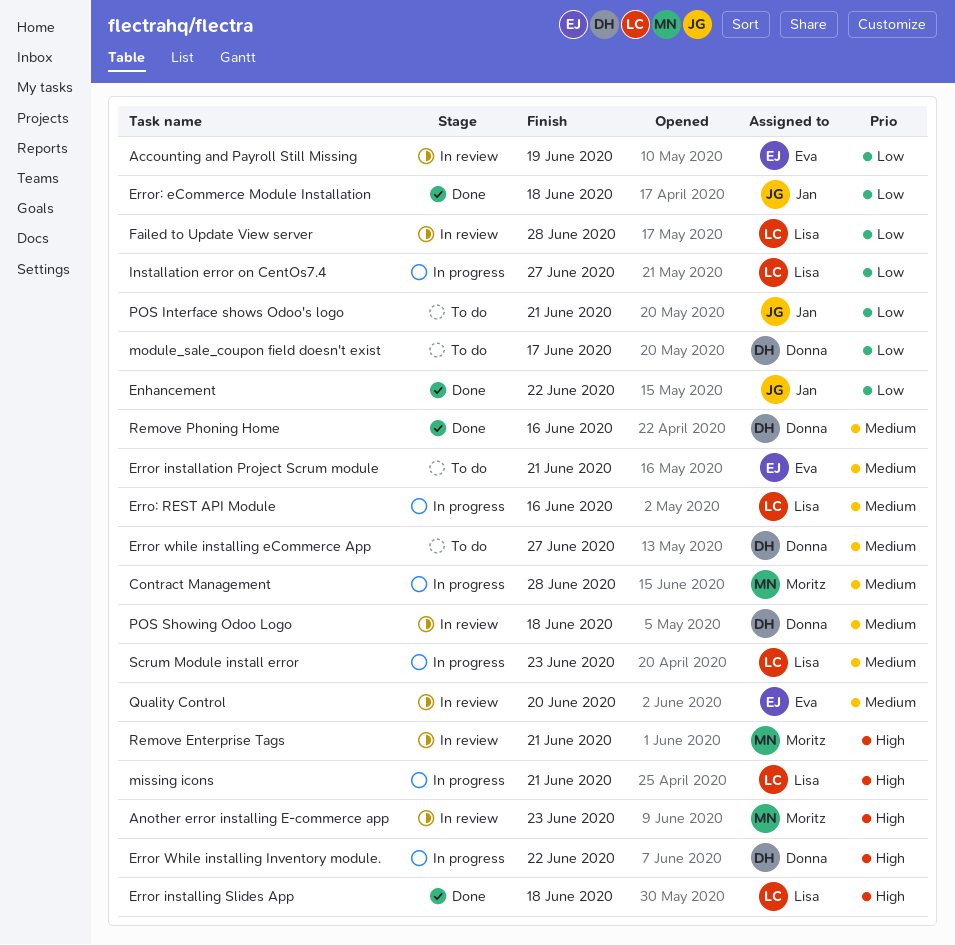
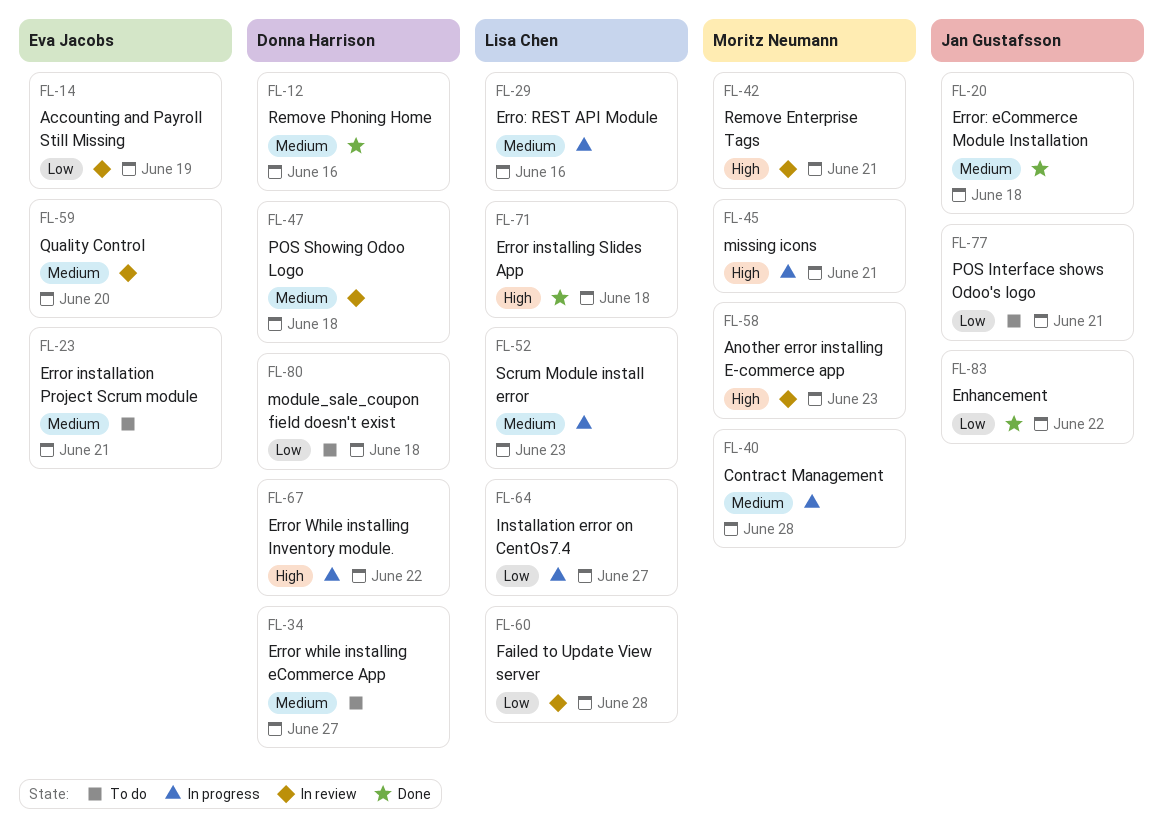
Error: eCommerce Module Installation, priority: Low -> Medium
missing icons, owner: Lisa Chen -> Moritz Neumann
module_sale_coupon field doesn't exist, due: Jun 17 -> Jun 18

